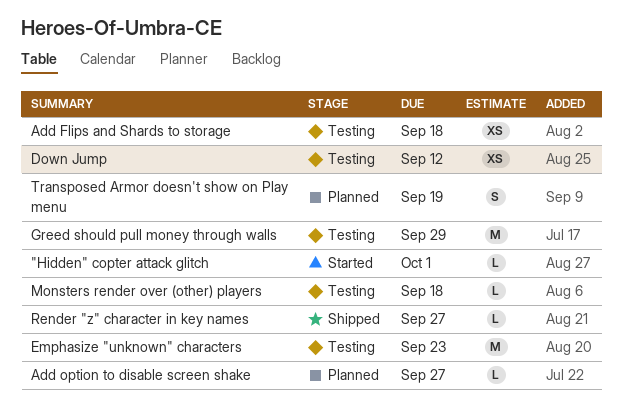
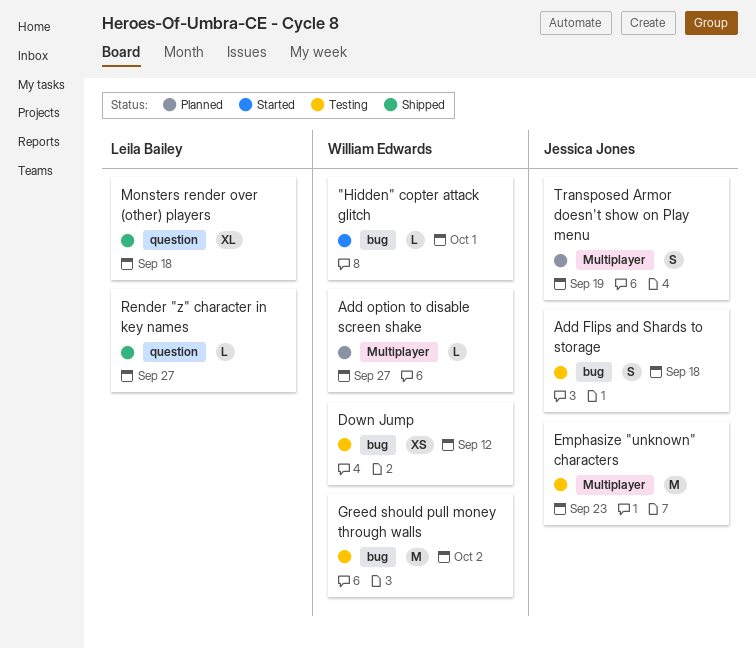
Add Flips and Shards to storage, estimate: XS -> S
Greed should pull money through walls, due: Sep 29 -> Oct 2
Monsters render over (other) players, status: Testing -> Shipped
Monsters render over (other) players, estimate: L -> XL

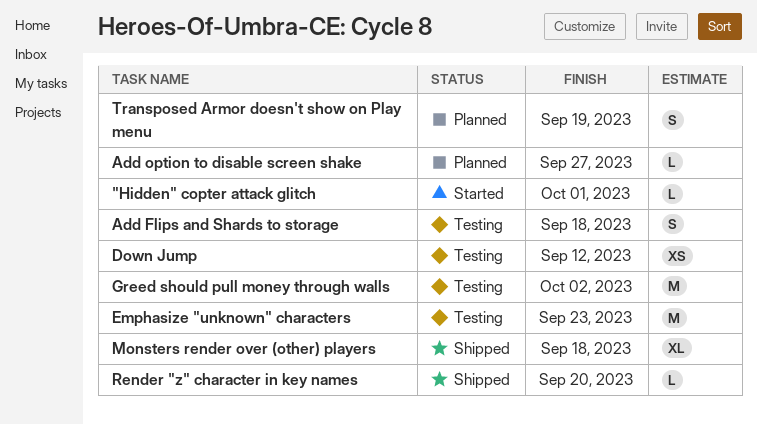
Render "z" character in key names, due: Sep 27 -> Sep 20

